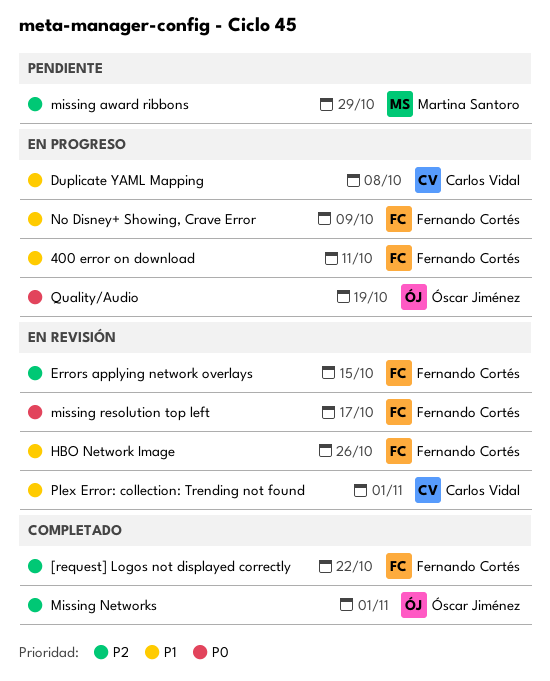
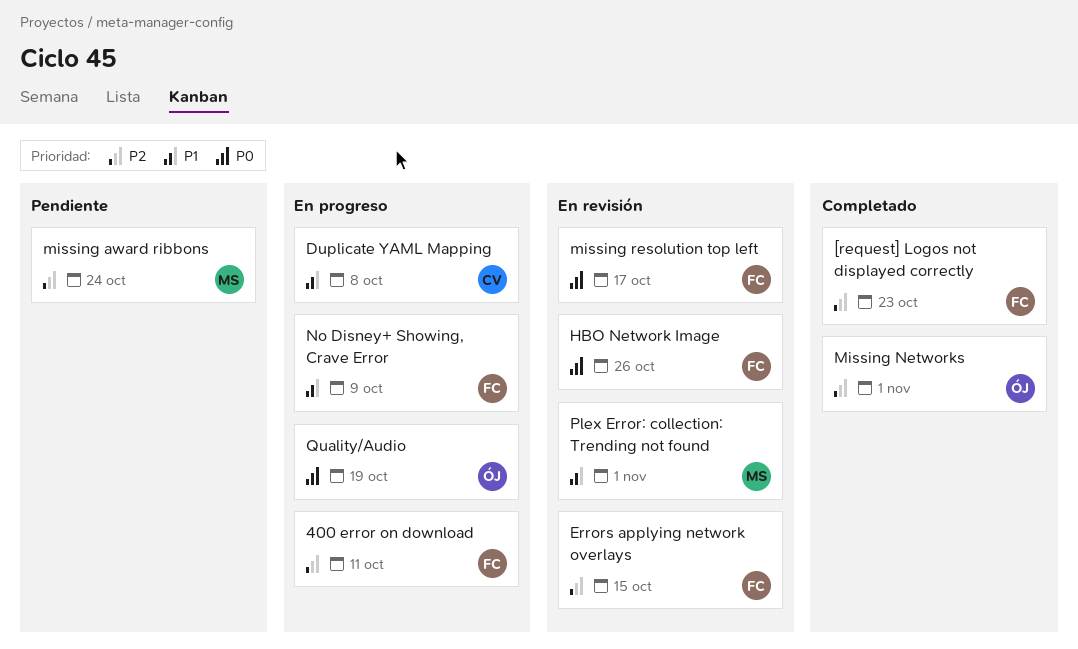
400 error on download, priority: P1 -> P2
[request] Logos not displayed correctly, due: Oct 22 -> Oct 23
HBO Network Image, priority: P1 -> P0
missing award ribbons, due: Oct 29 -> Oct 24
Plex Error: collection: Trending not found, owner: Carlos Vidal -> Martina Santoro

